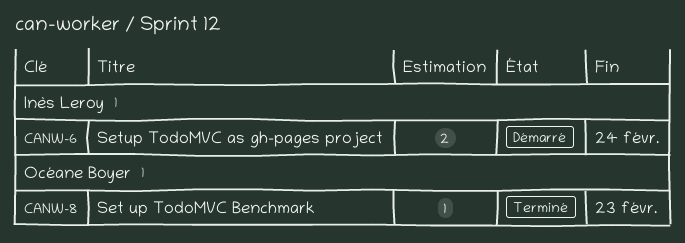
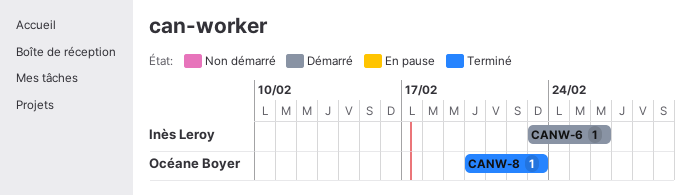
CANW-6, estimate: 2 -> 1
CANW-6, due: Feb 24 -> Feb 26

